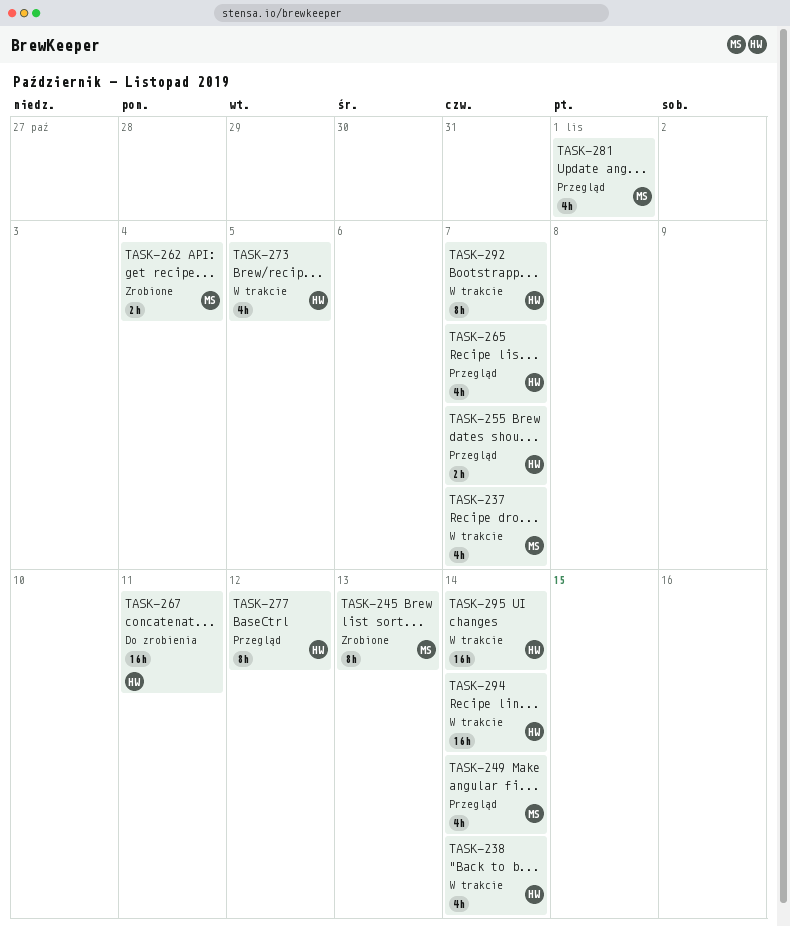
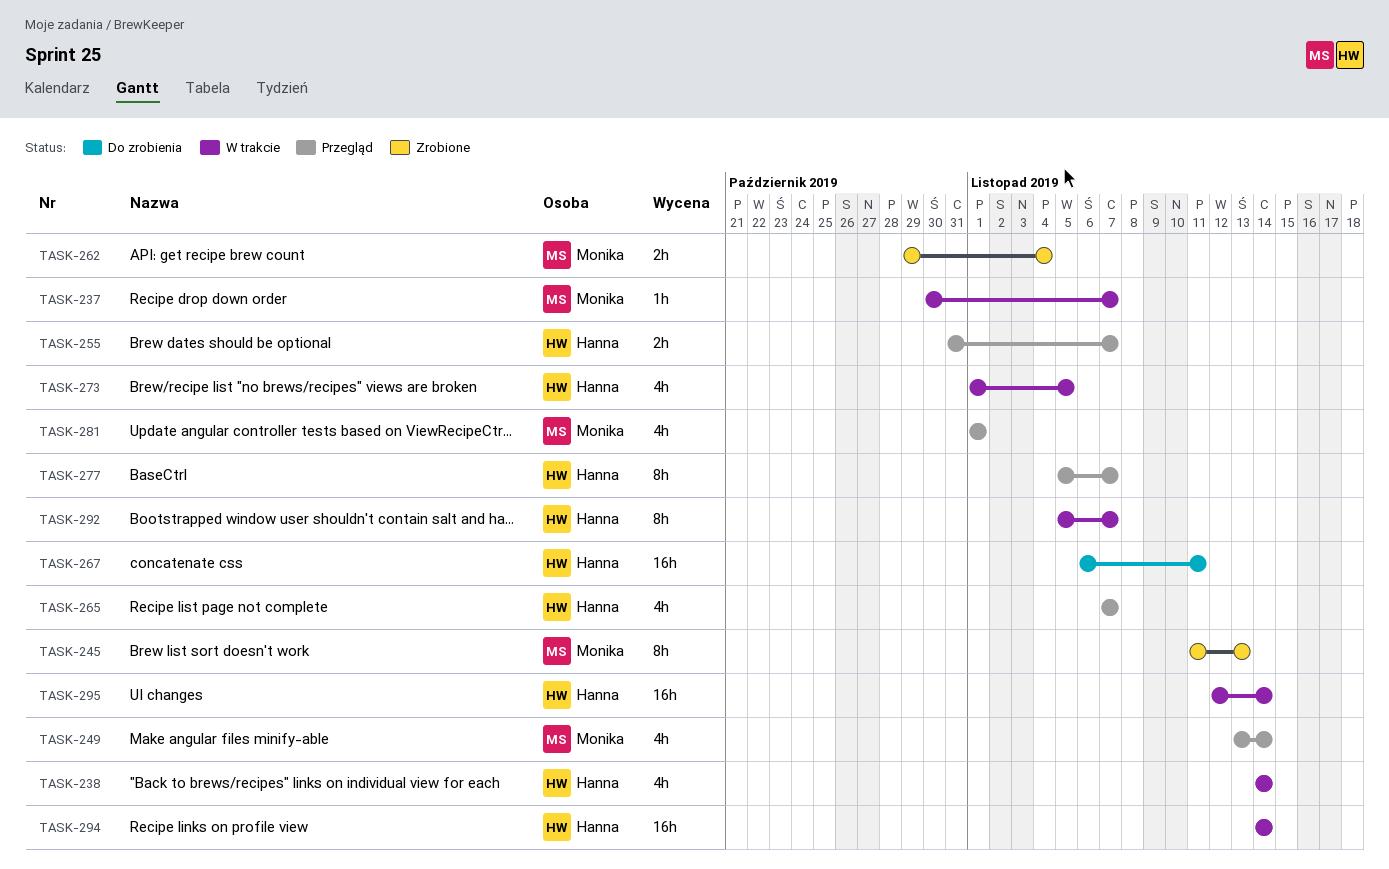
TASK-237, estimate: 4h -> 1h
TASK-277, due: Nov 12 -> Nov 7

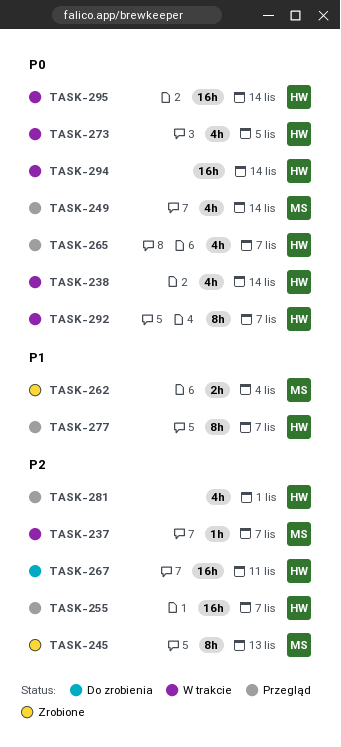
TASK-255, estimate: 2h -> 16h
TASK-281, owner: Monika -> Hanna

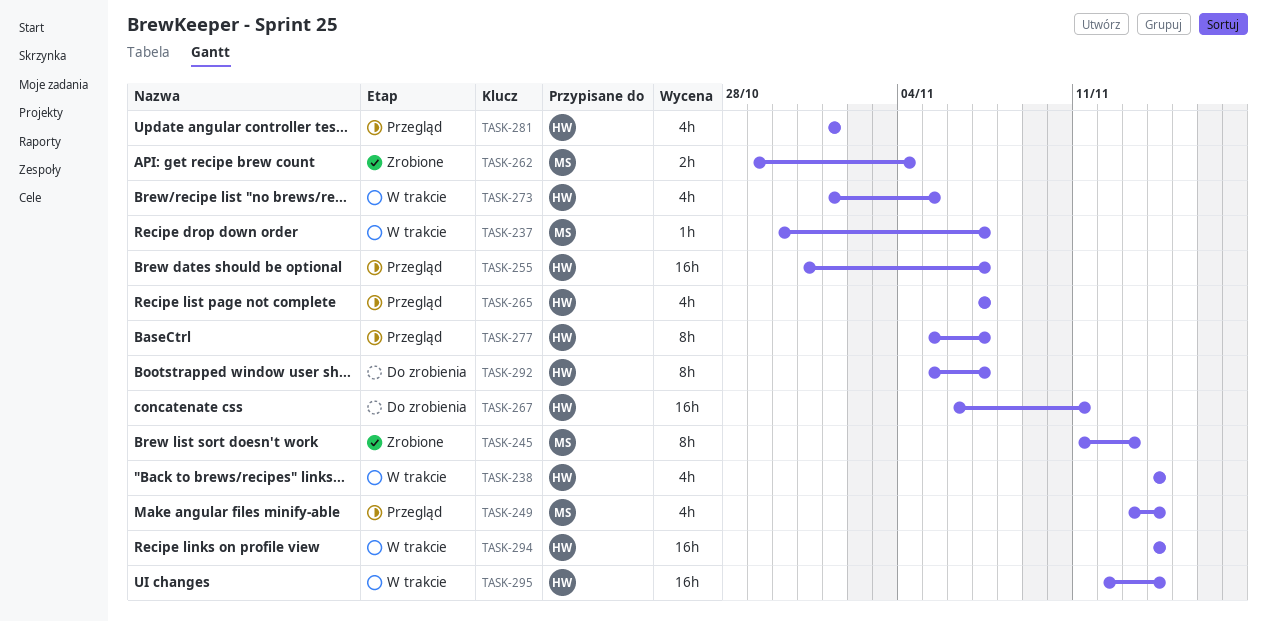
TASK-292, status: W trakcie -> Do zrobienia

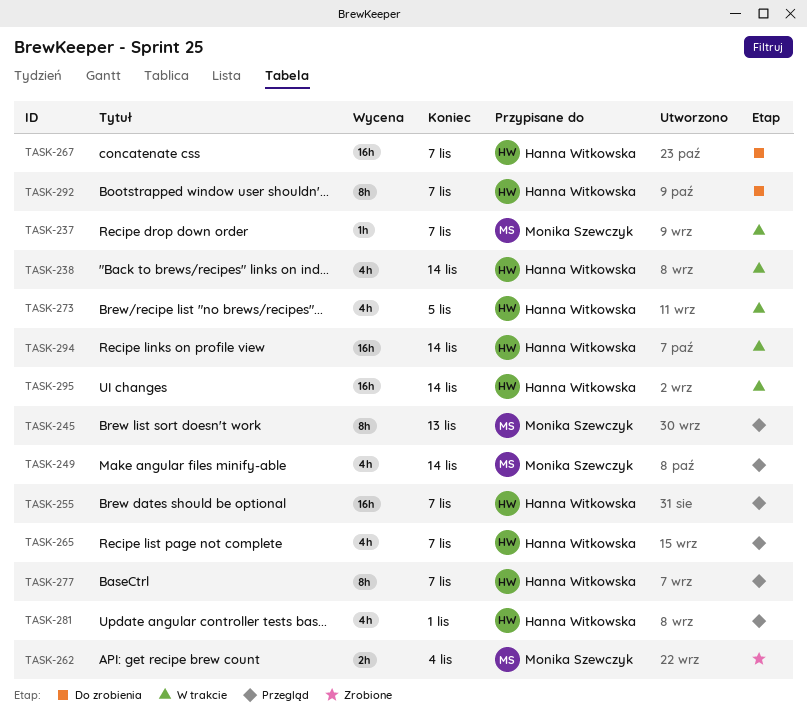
TASK-245, status: Zrobione -> Przegląd
TASK-267, due: Nov 11 -> Nov 7

